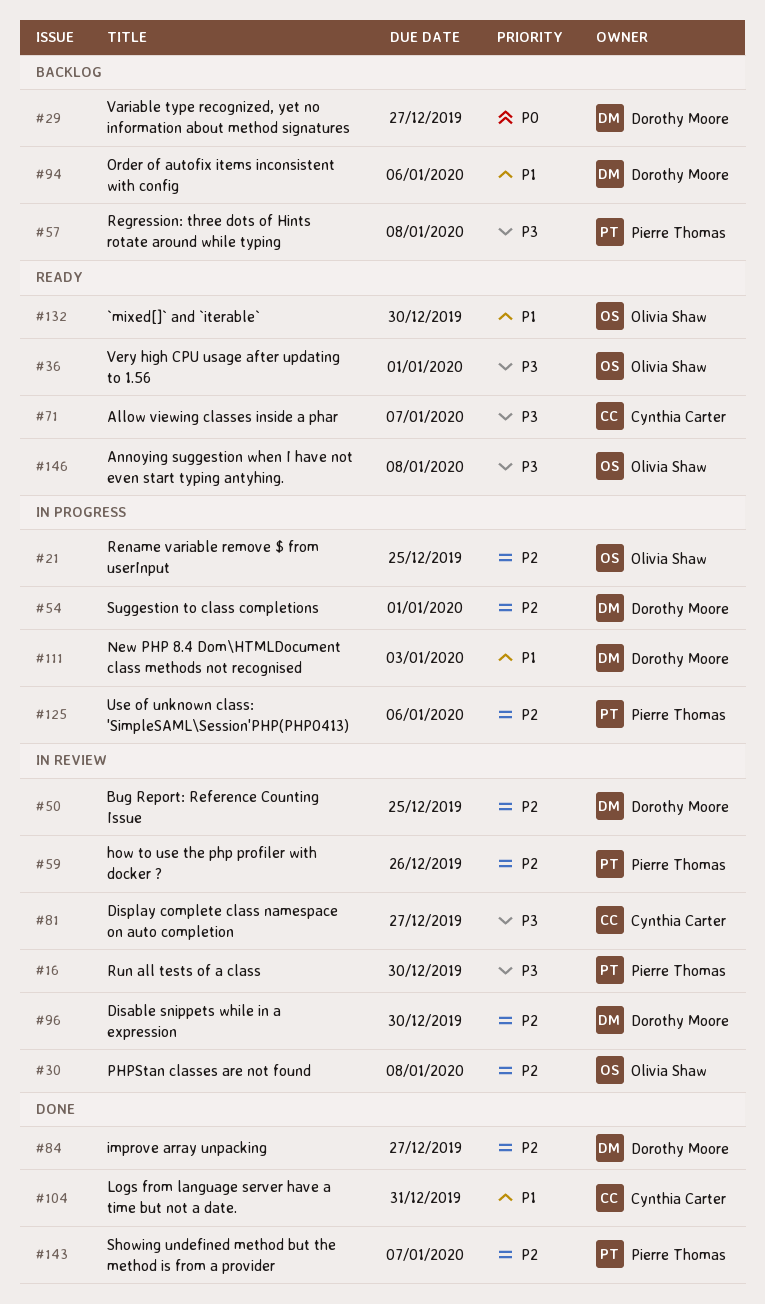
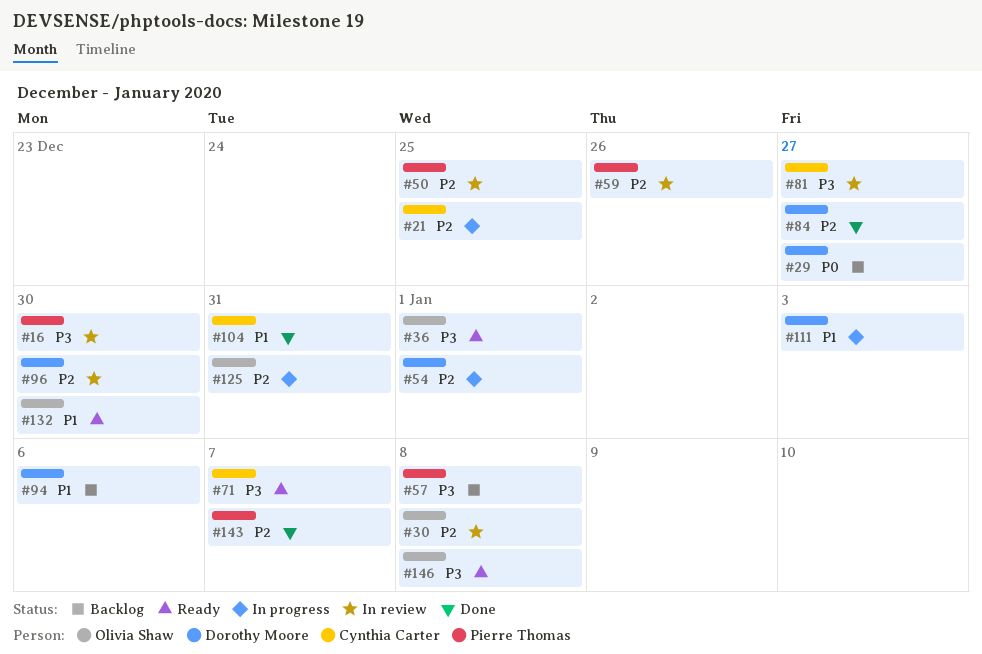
#21, owner: Olivia Shaw -> Cynthia Carter
#50, owner: Dorothy Moore -> Pierre Thomas
#125, owner: Pierre Thomas -> Olivia Shaw
#125, due: Jan 6 -> Dec 31

